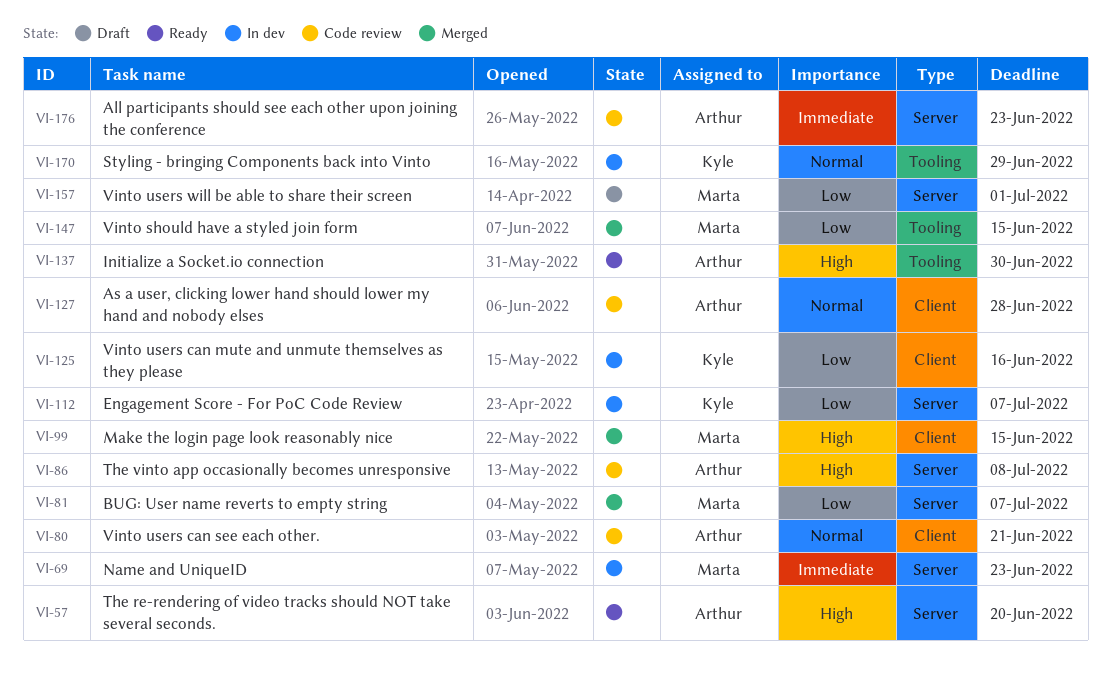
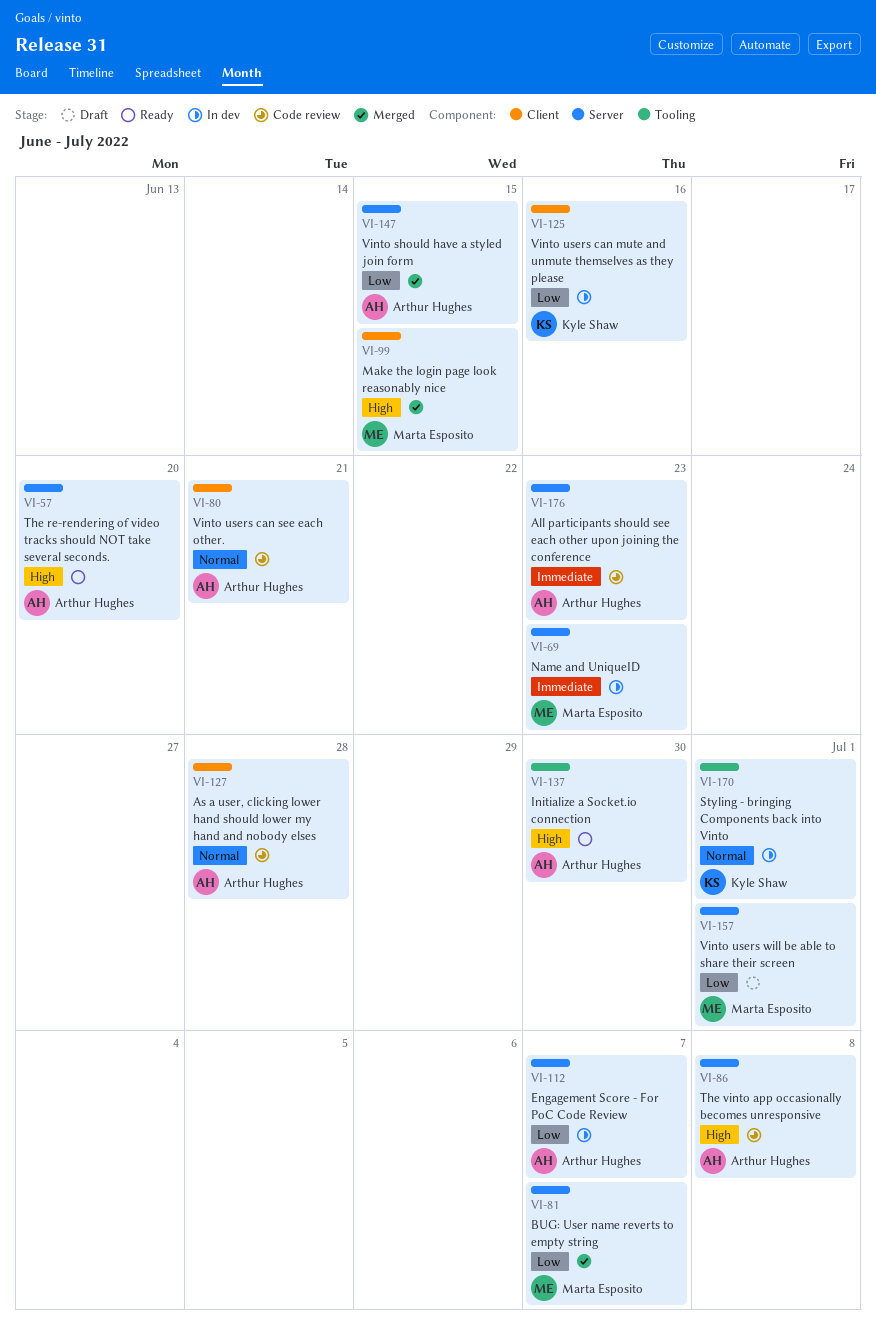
VI-112, owner: Kyle Shaw -> Arthur Hughes
VI-147, owner: Marta Esposito -> Arthur Hughes
VI-147, label: Tooling -> Server
VI-170, due: Jun 29 -> Jul 1

